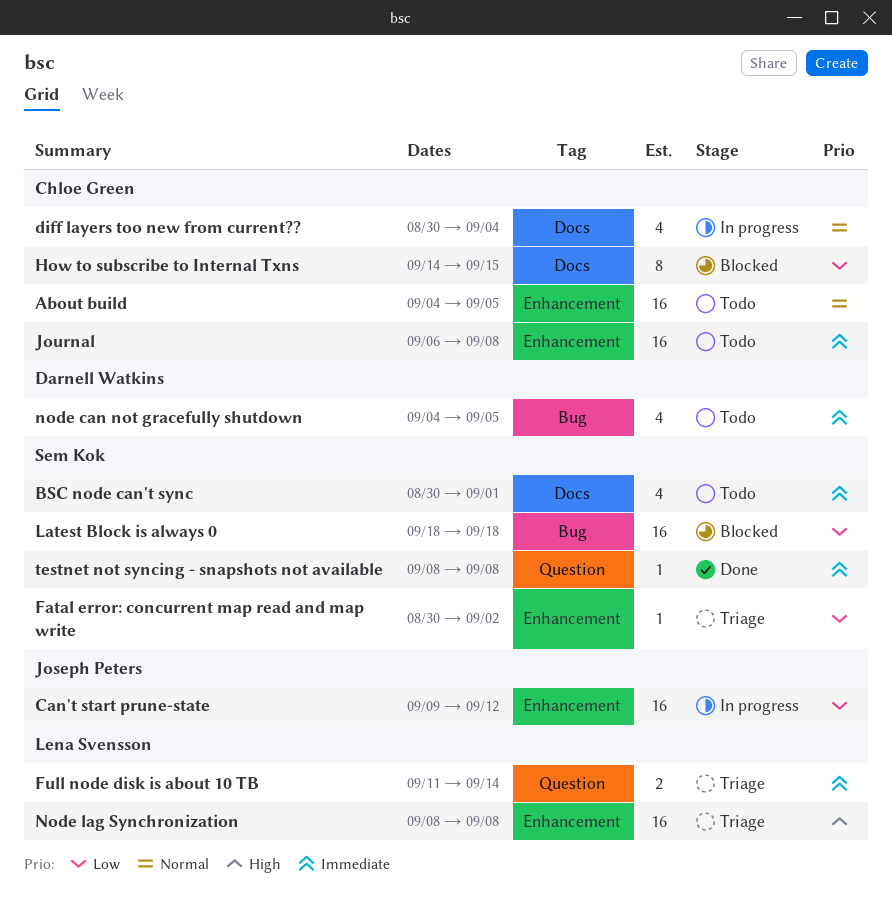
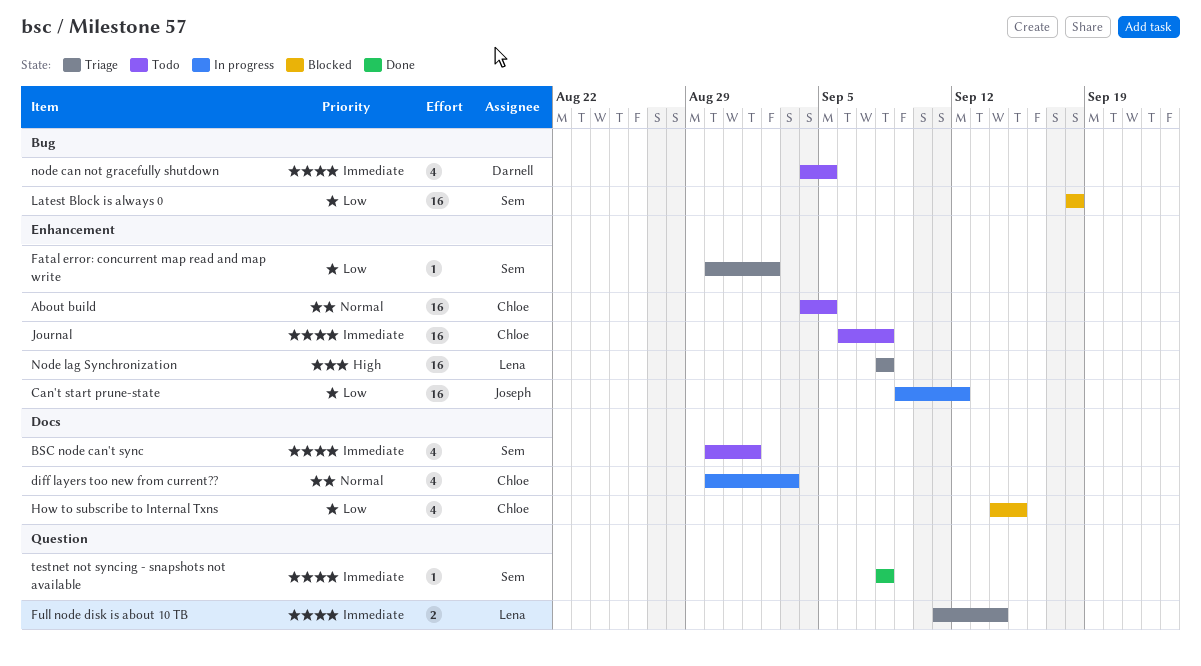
diff layers too new from current??, due: Sep 4 -> Sep 3
How to subscribe to Internal Txns, estimate: 8 -> 4

